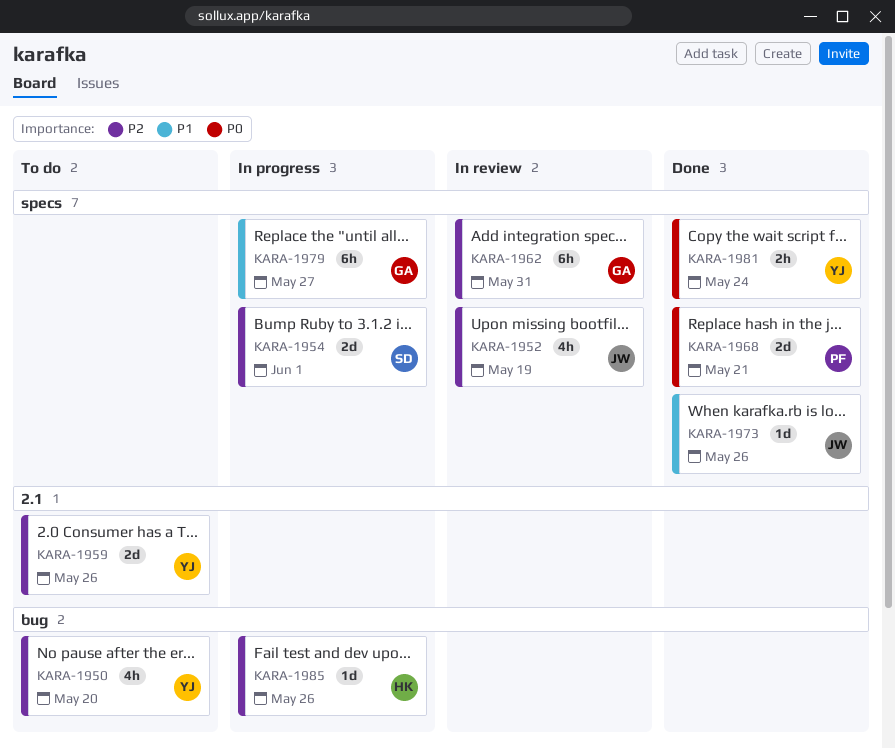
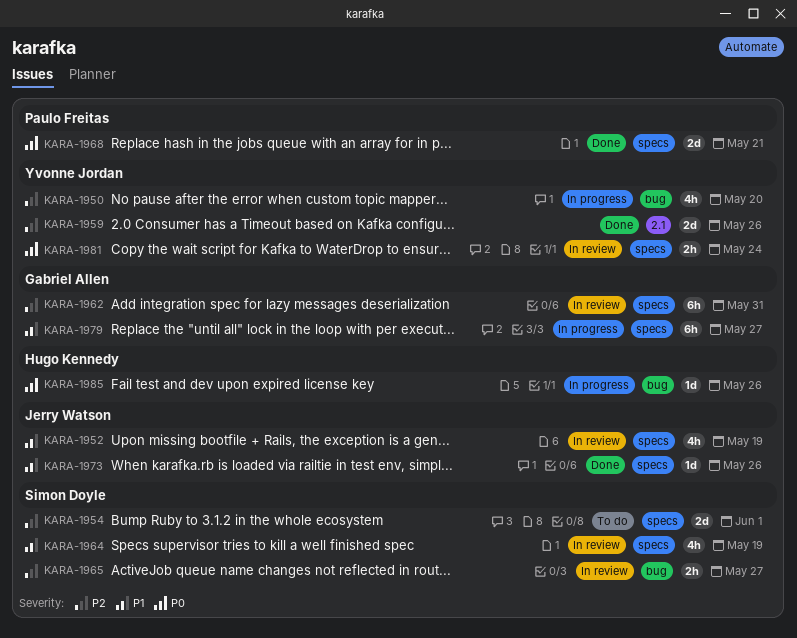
KARA-1950, status: To do -> In progress
KARA-1952, priority: P2 -> P1
KARA-1954, status: In progress -> To do
KARA-1959, status: To do -> Done
KARA-1964: none -> present
KARA-1965: none -> present
KARA-1981, status: Done -> In review
KARA-1985, priority: P2 -> P0

